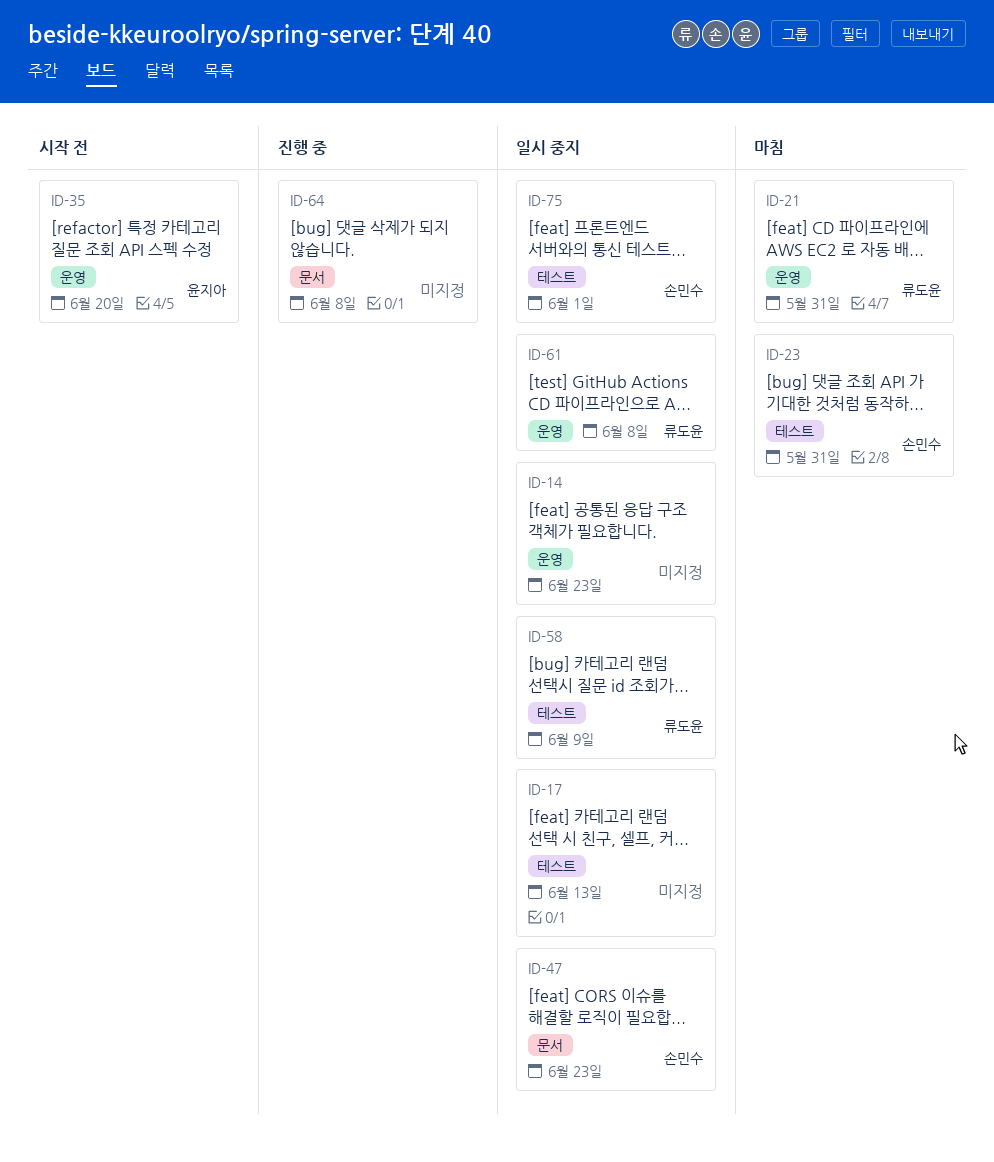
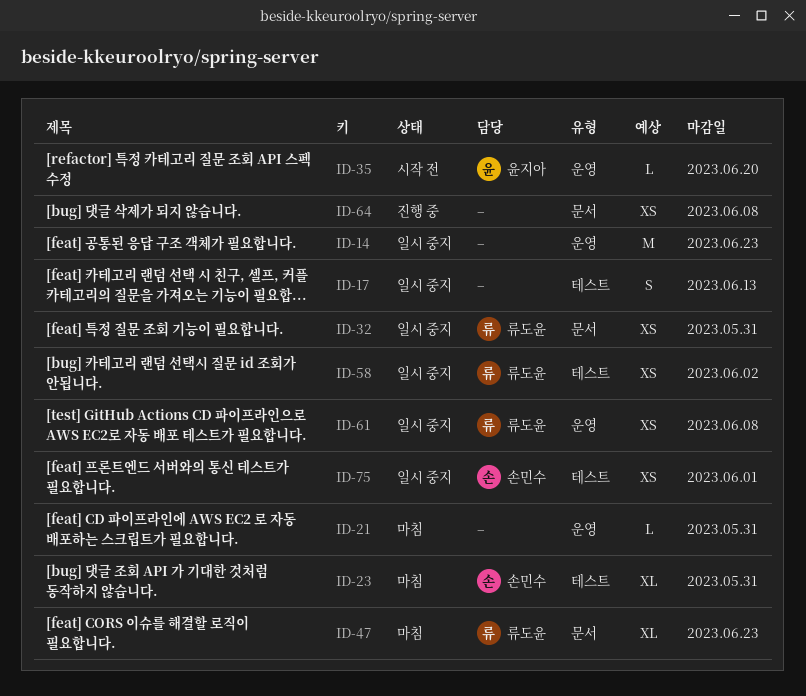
ID-21, owner: 류도윤 -> none
ID-32: none -> present
ID-47, status: 일시 중지 -> 마침
ID-47, owner: 손민수 -> 류도윤
ID-58, due: Jun 9 -> Jun 2

